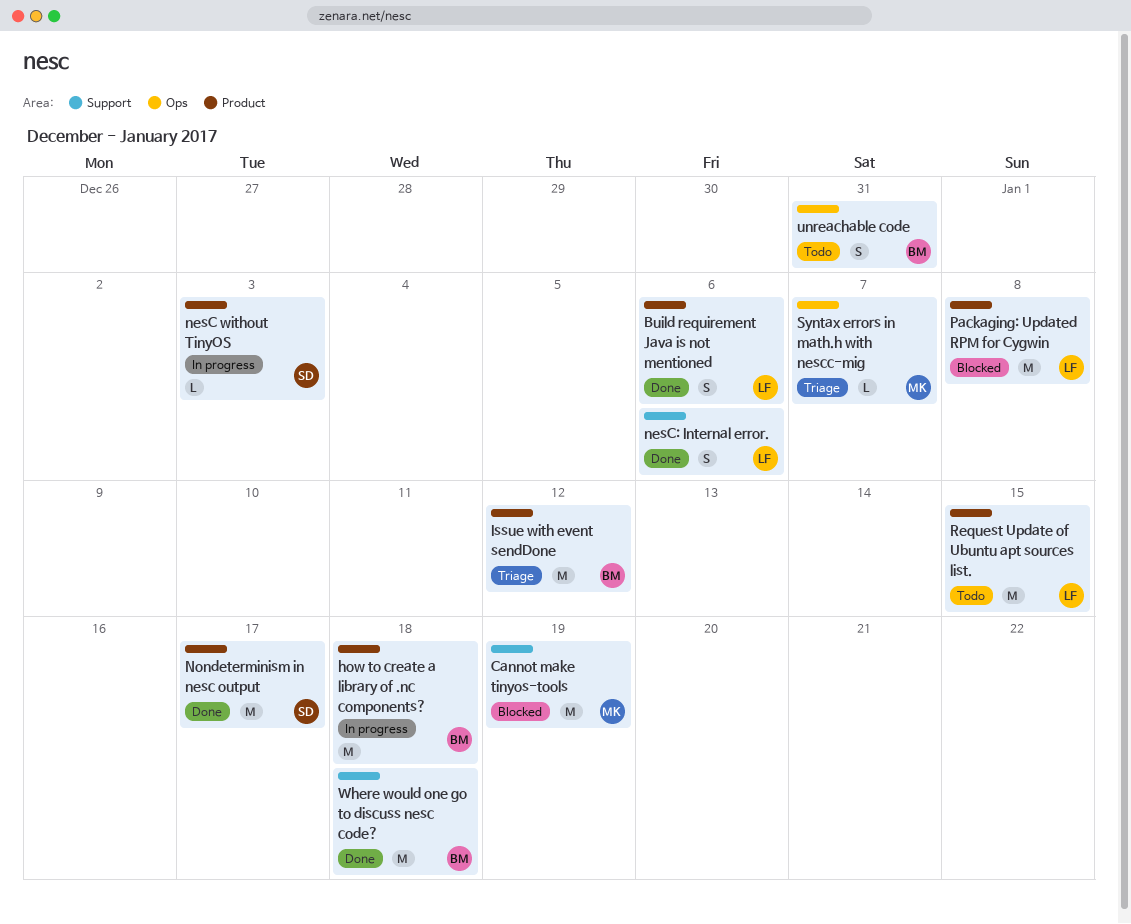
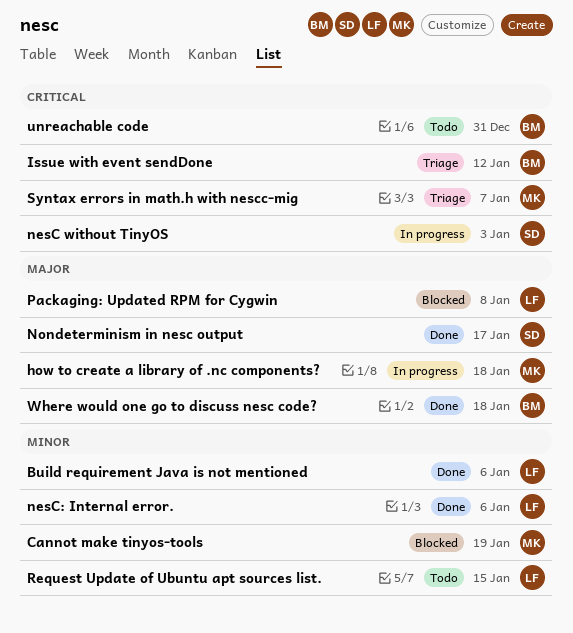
how to create a library of .nc components?, owner: BM -> MK

